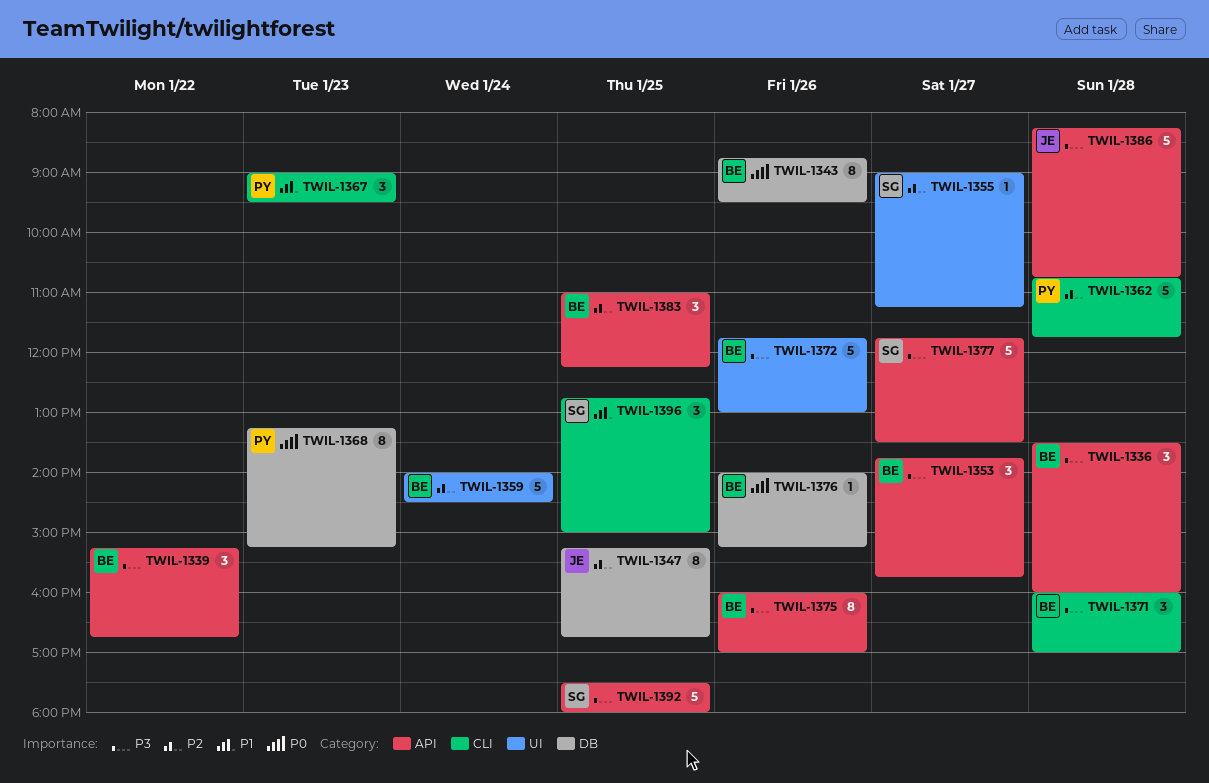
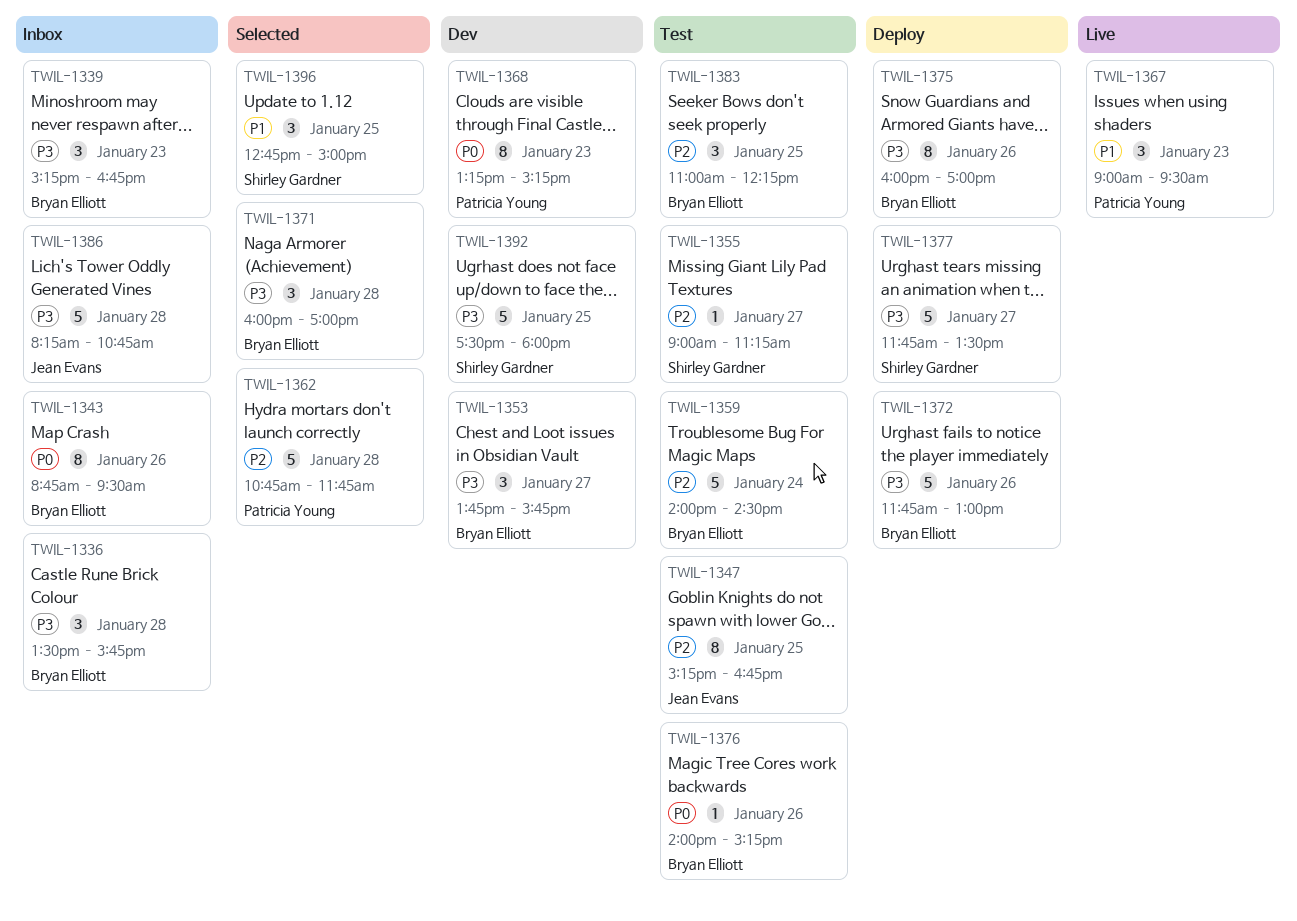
TWIL-1336, ends: 16:00 -> 15:45
TWIL-1339, day: Jan 22 -> Jan 23

